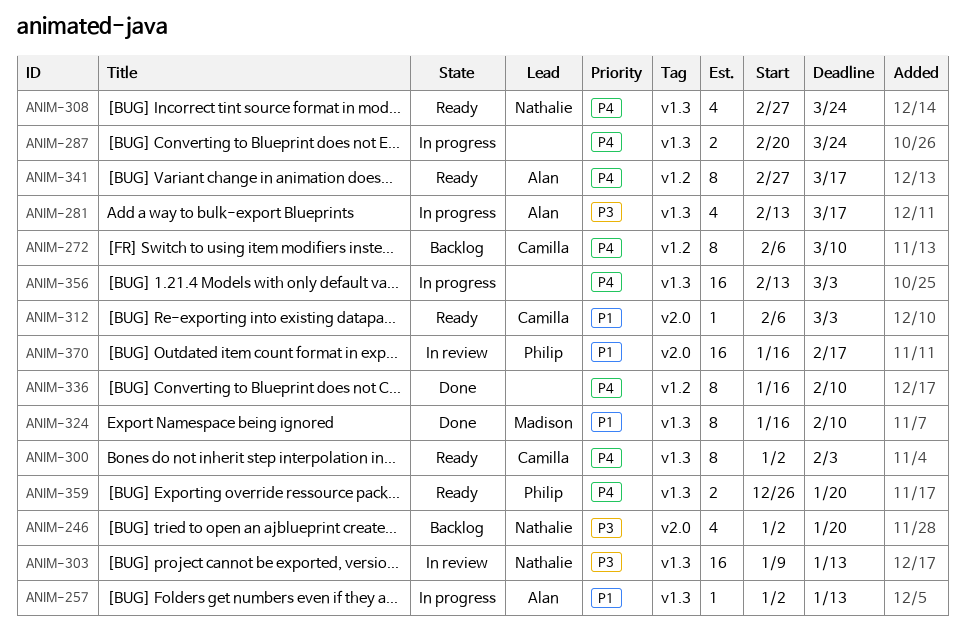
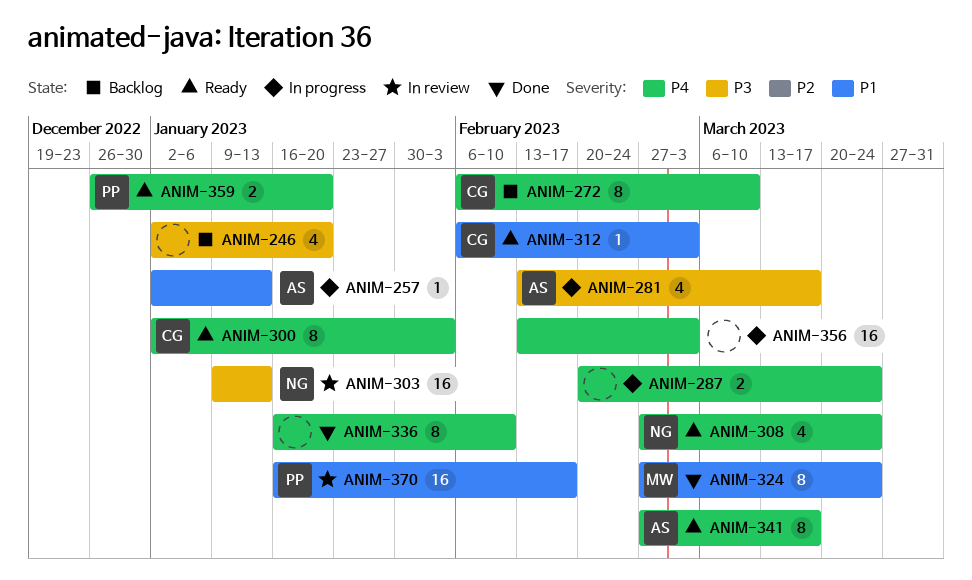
ANIM-246, owner: Nathalie -> none
ANIM-324, start: Jan 16 -> Feb 27
ANIM-324, due: Feb 10 -> Mar 24

